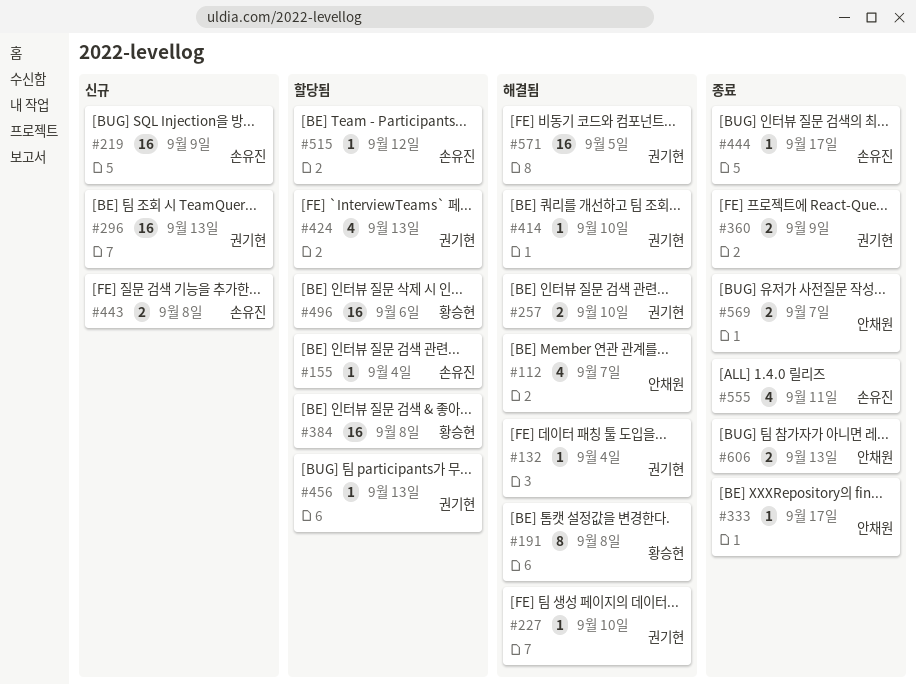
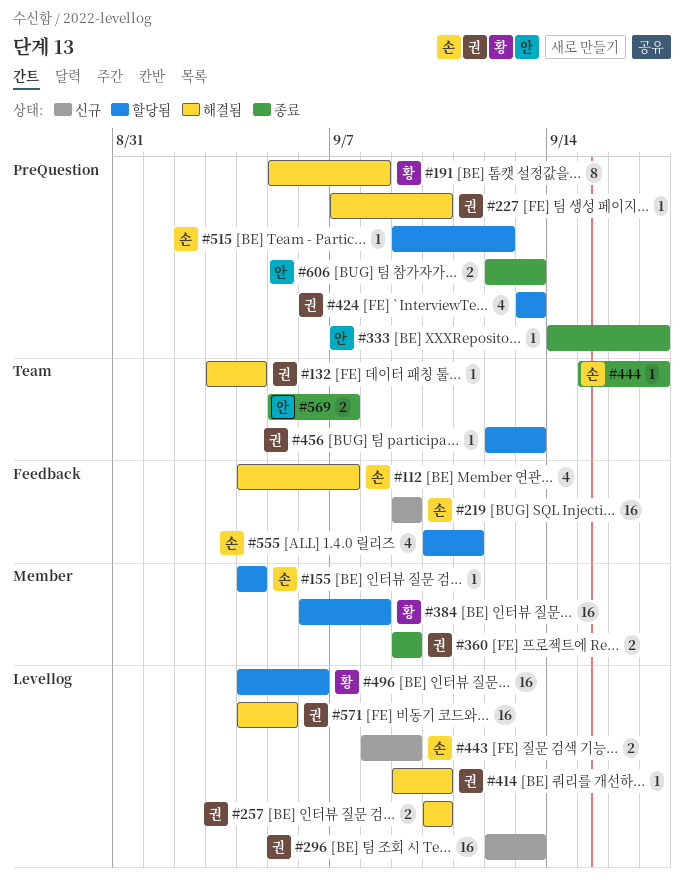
#112, owner: 안채원 -> 손유진
#443, due: Sep 8 -> Sep 9
#555, status: 종료 -> 할당됨

